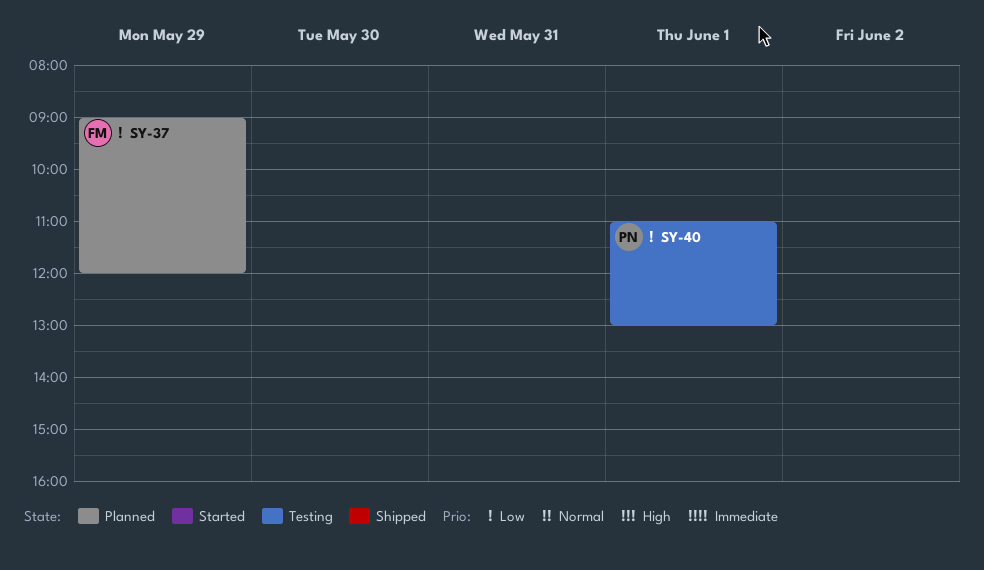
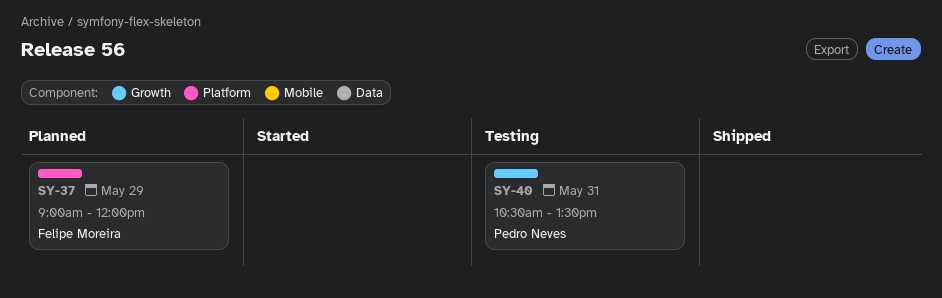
SY-40, day: Jun 1 -> May 31
SY-40, begins: 11:00 -> 10:30
SY-40, ends: 13:00 -> 13:30

